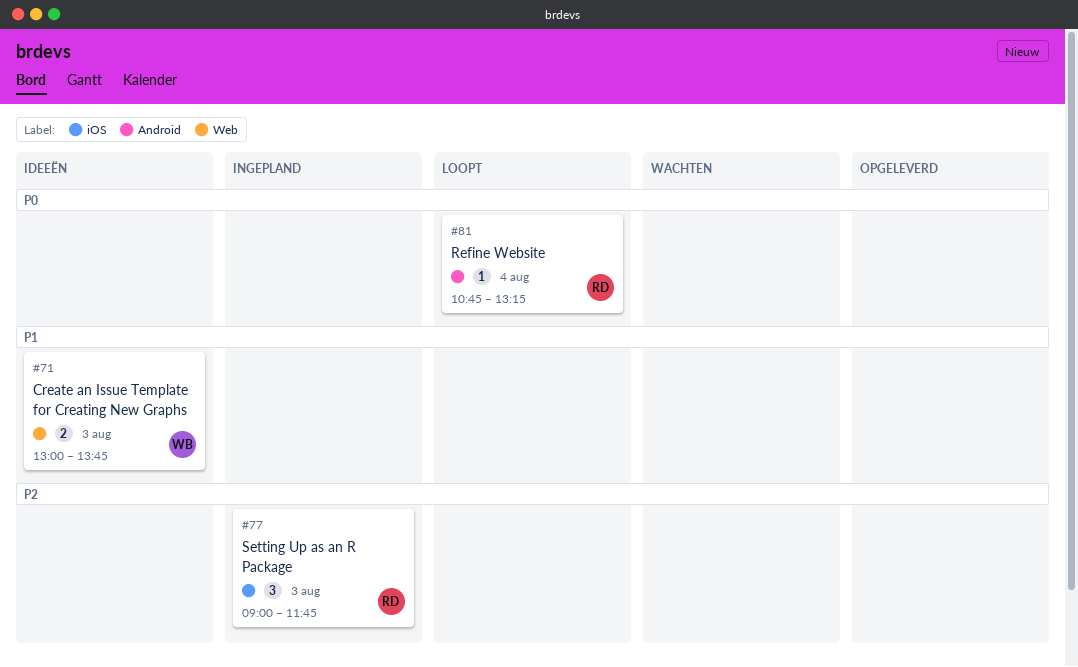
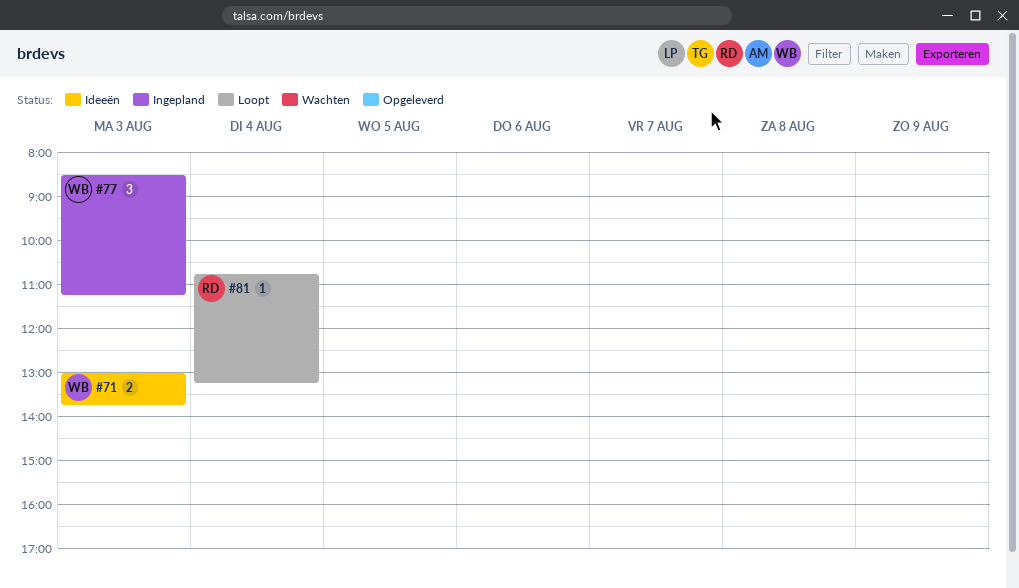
#77, owner: RD -> WB
#77, begins: 09:00 -> 08:30
#77, ends: 11:45 -> 11:15

